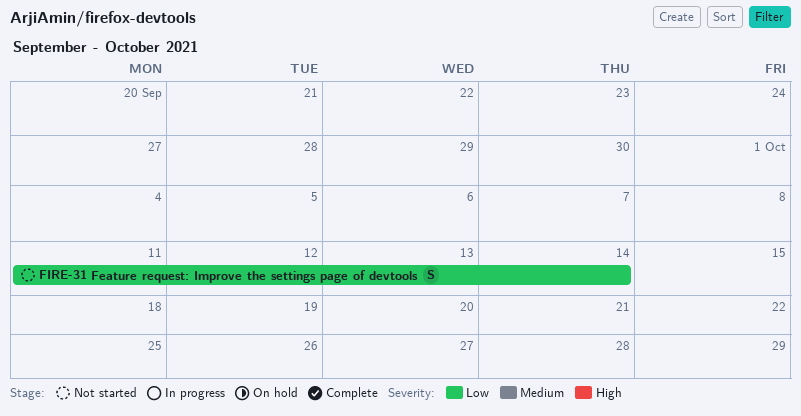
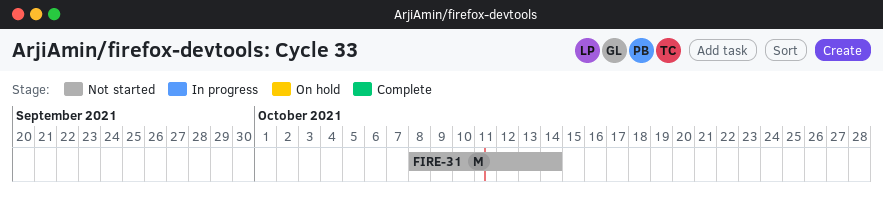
FIRE-31, estimate: S -> M
FIRE-31, start: Oct 11 -> Oct 8

